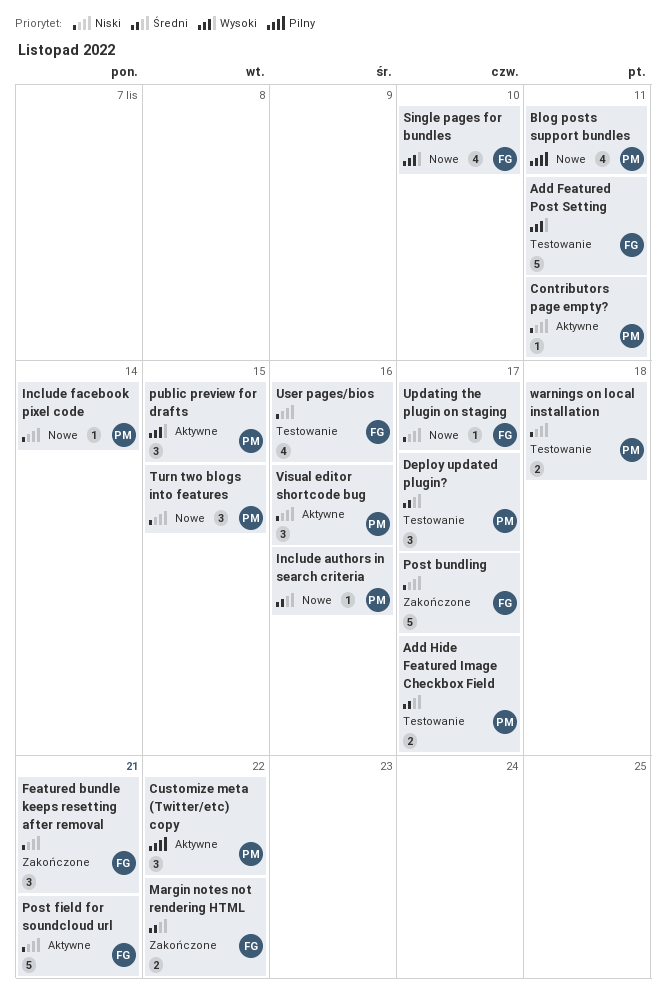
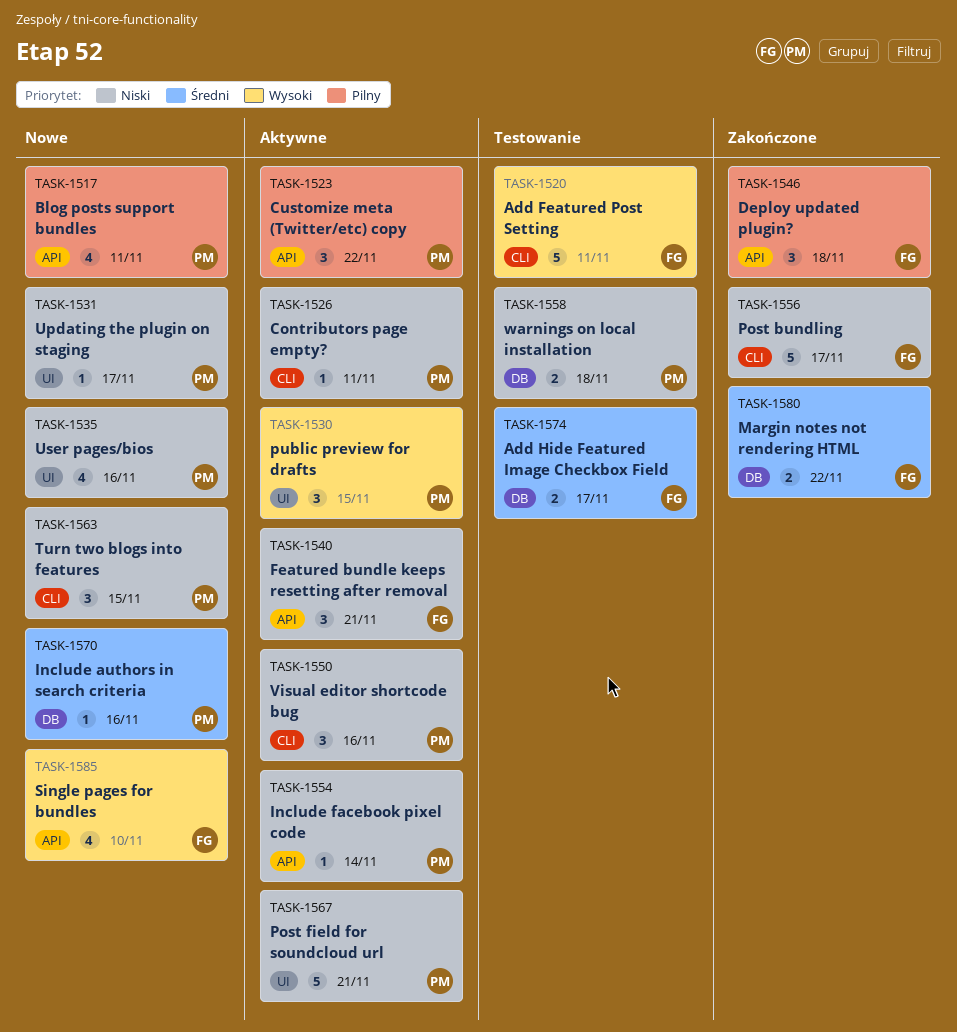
Add Hide Featured Image Checkbox Field, owner: PM -> FG
Deploy updated plugin?, status: Testowanie -> Zakończone
Deploy updated plugin?, owner: PM -> FG
Deploy updated plugin?, priority: Średni -> Pilny
Deploy updated plugin?, due: Nov 17 -> Nov 18
Featured bundle keeps resetting after removal, status: Zakończone -> Aktywne
Include facebook pixel code, status: Nowe -> Aktywne
Post field for soundcloud url, owner: FG -> PM
Updating the plugin on staging, owner: FG -> PM
User pages/bios, status: Testowanie -> Nowe
User pages/bios, owner: FG -> PM

